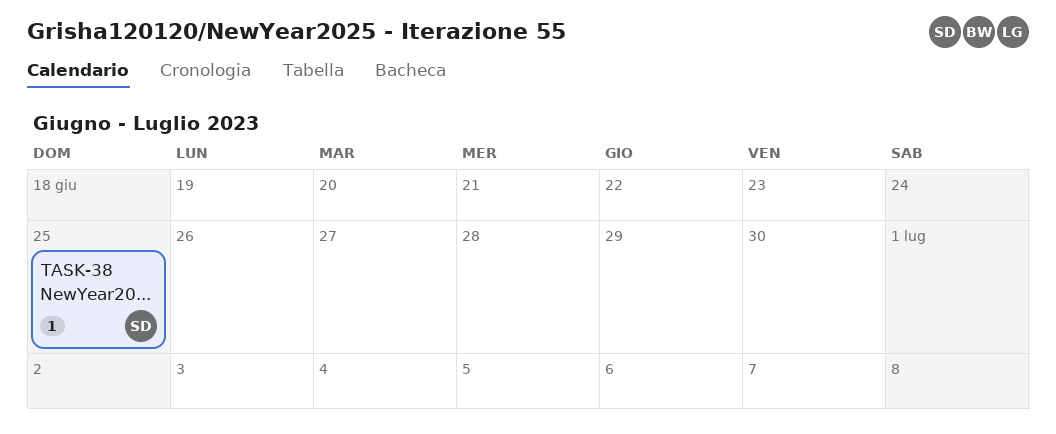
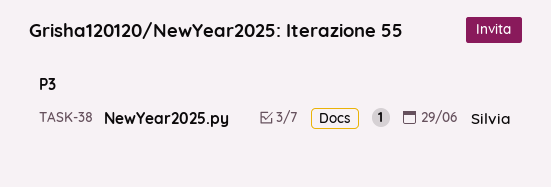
TASK-38, due: Jun 25 -> Jun 29

